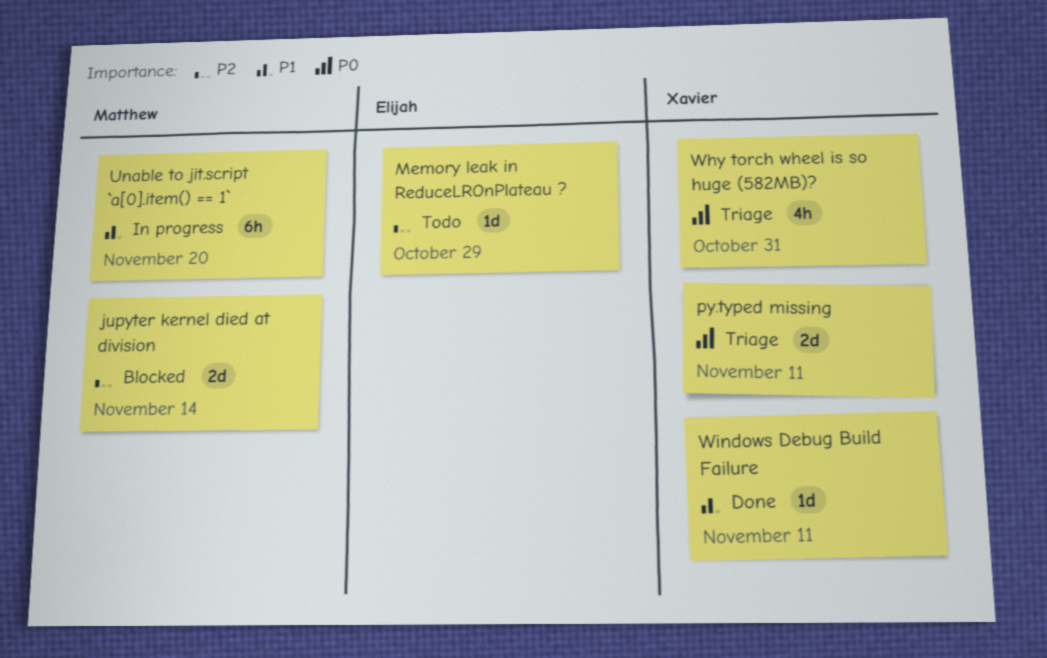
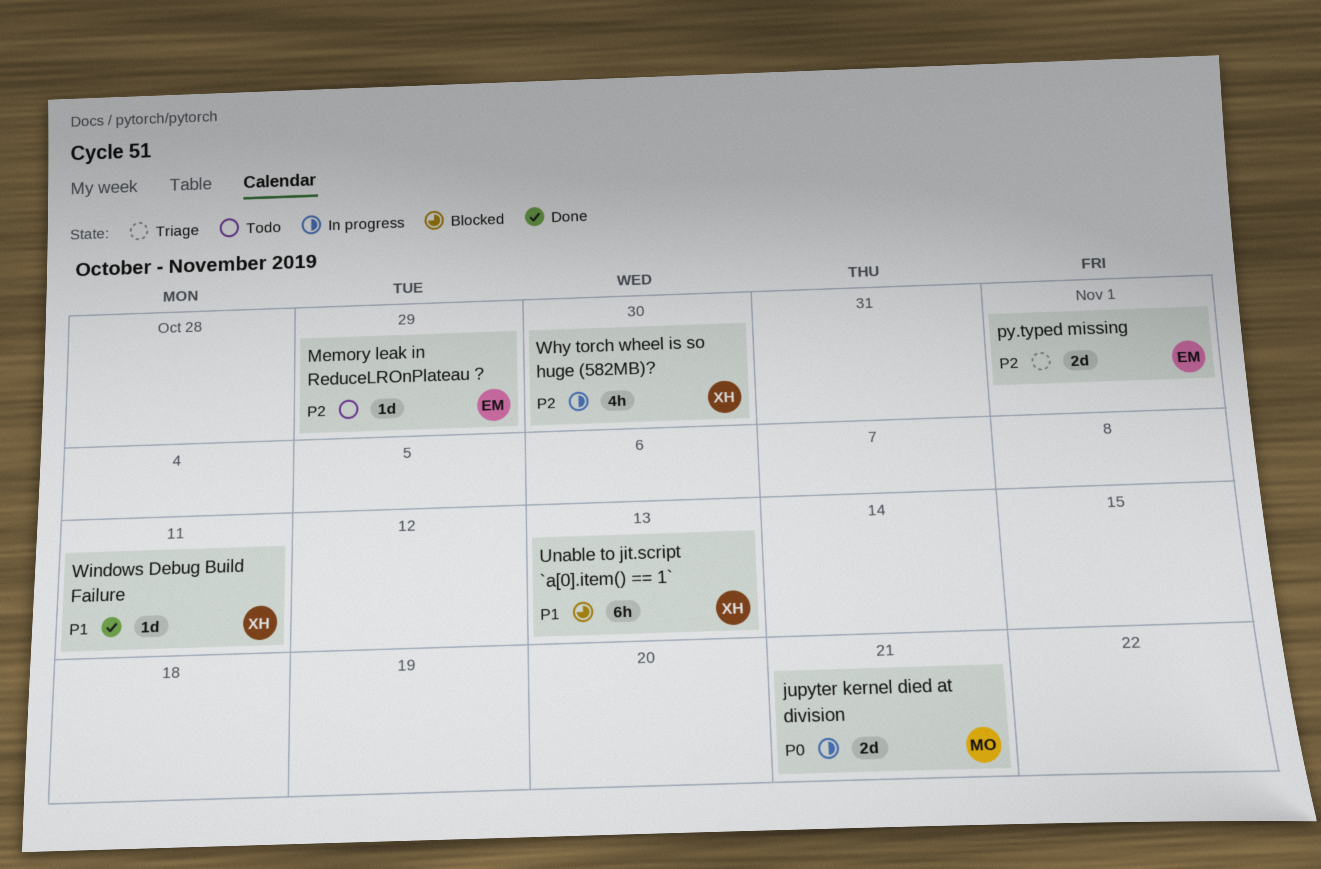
jupyter kernel died at division, status: Blocked -> In progress
jupyter kernel died at division, priority: P2 -> P0
jupyter kernel died at division, due: Nov 14 -> Nov 21
py.typed missing, owner: Xavier -> Elijah
py.typed missing, priority: P0 -> P2
py.typed missing, due: Nov 11 -> Nov 1
Unable to jit.script `a[0].item() == 1`, status: In progress -> Blocked
Unable to jit.script `a[0].item() == 1`, owner: Matthew -> Xavier
Unable to jit.script `a[0].item() == 1`, due: Nov 20 -> Nov 13
Why torch wheel is so huge (582MB)?, status: Triage -> In progress
Why torch wheel is so huge (582MB)?, priority: P0 -> P2
Why torch wheel is so huge (582MB)?, due: Oct 31 -> Oct 30

